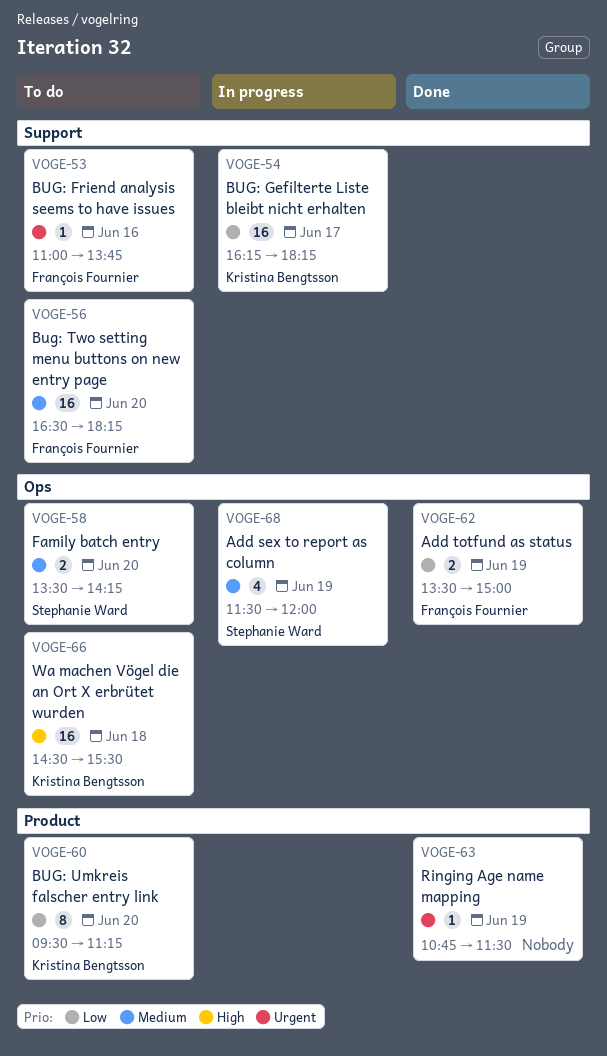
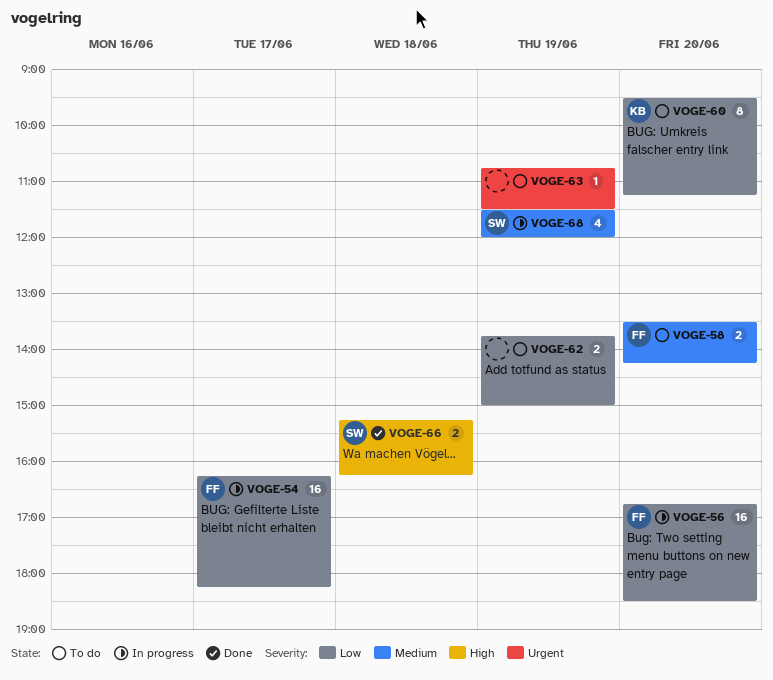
VOGE-53: present -> none
VOGE-54, owner: Kristina Bengtsson -> François Fournier
VOGE-56, status: To do -> In progress
VOGE-56, priority: Medium -> Low
VOGE-56, begins: 16:30 -> 16:45
VOGE-56, ends: 18:15 -> 18:30
VOGE-58, owner: Stephanie Ward -> François Fournier
VOGE-62, status: Done -> To do
VOGE-62, owner: François Fournier -> none
VOGE-62, begins: 13:30 -> 13:45
VOGE-63, status: Done -> To do
VOGE-66, status: To do -> Done
VOGE-66, owner: Kristina Bengtsson -> Stephanie Ward
VOGE-66, estimate: 16 -> 2
VOGE-66, begins: 14:30 -> 15:15
VOGE-66, ends: 15:30 -> 16:15

